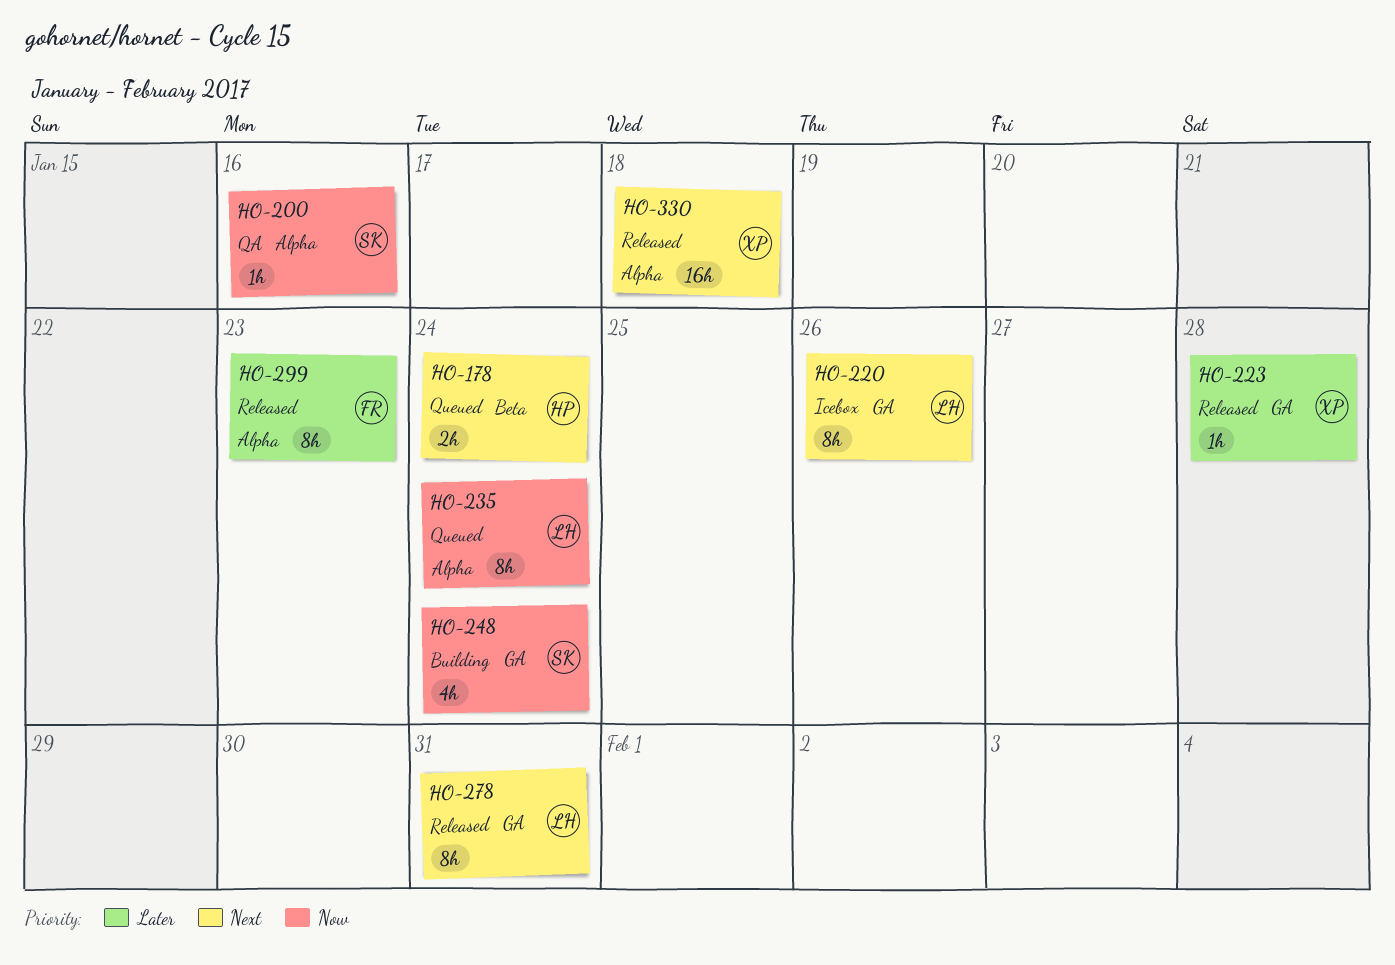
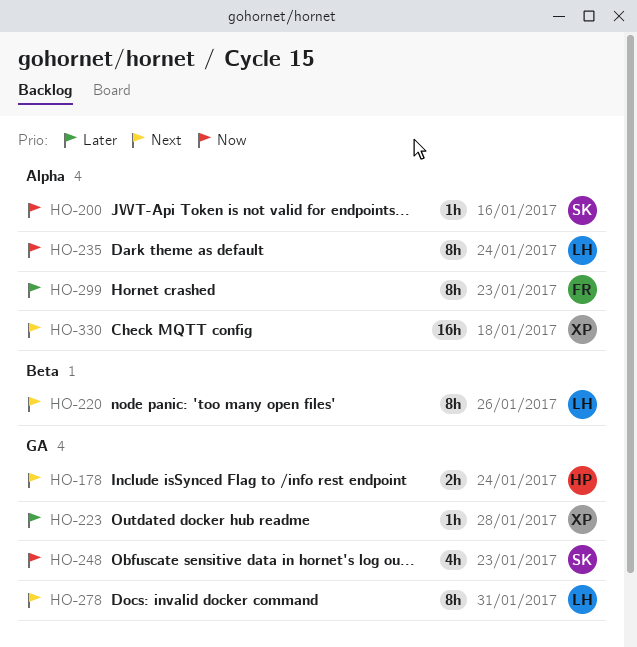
HO-178, label: Beta -> GA
HO-220, label: GA -> Beta
HO-248, due: Jan 24 -> Jan 23

